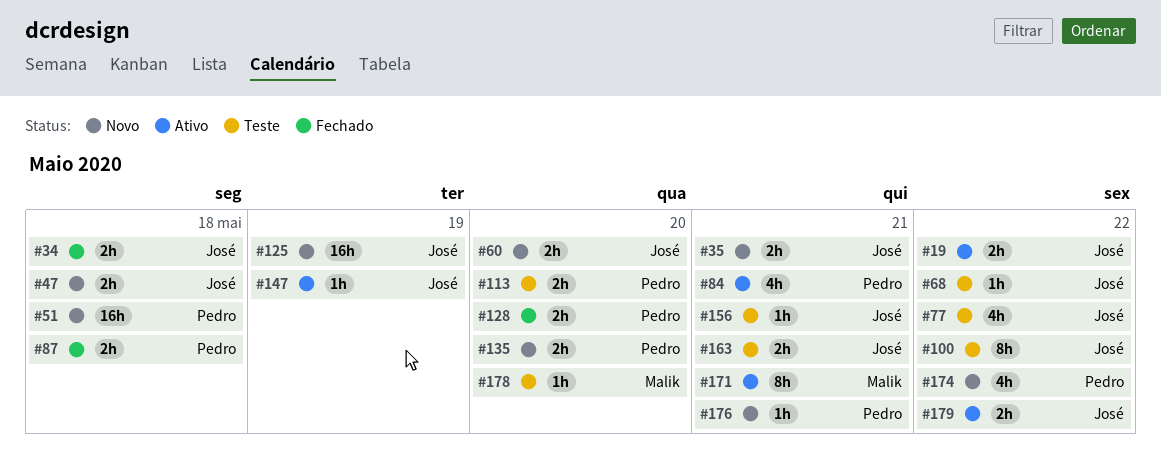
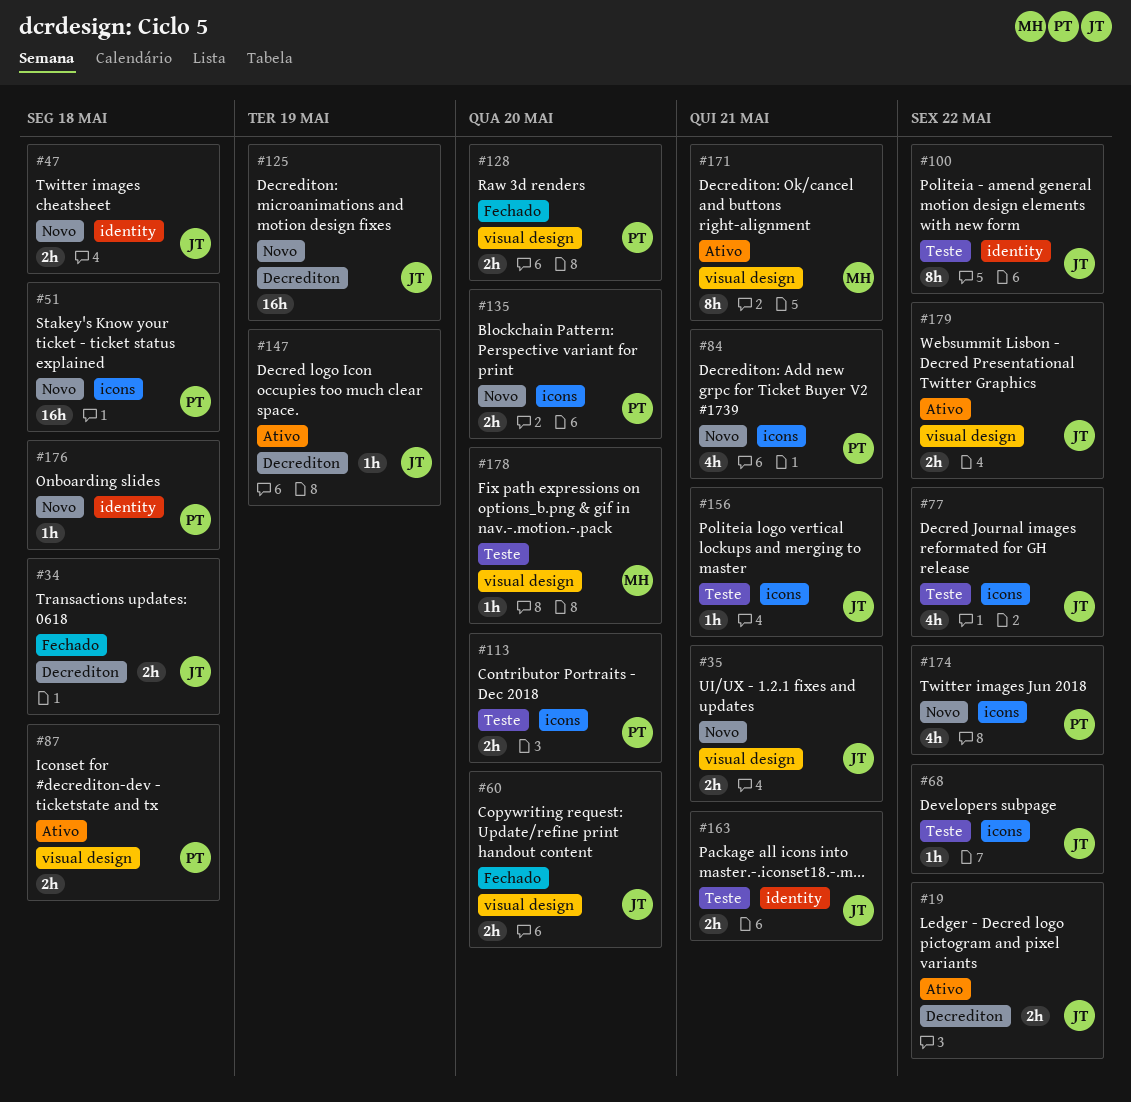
#60, status: Novo -> Fechado
#84, status: Ativo -> Novo
#87, status: Fechado -> Ativo
#176, due: May 21 -> May 18

